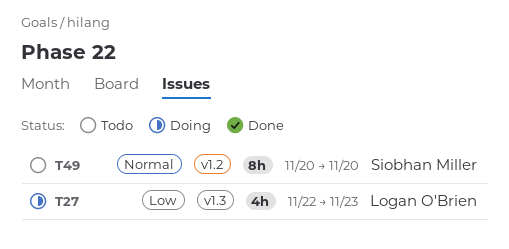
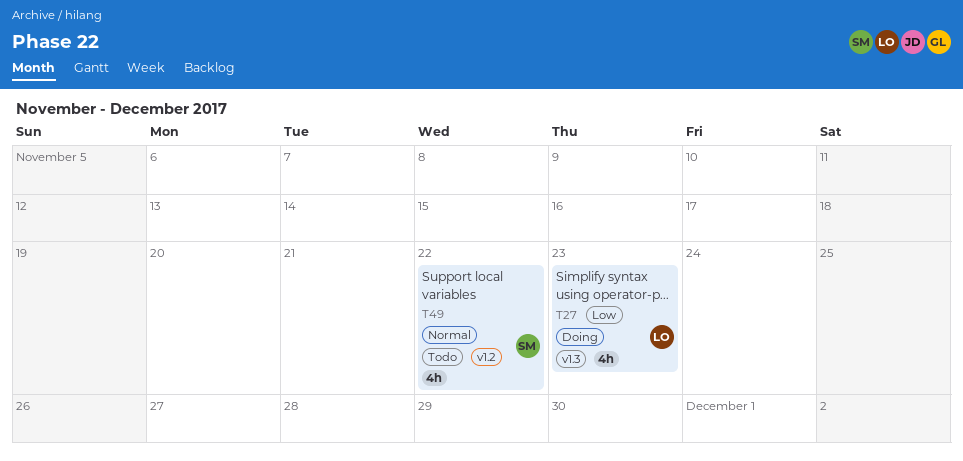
T49, estimate: 8h -> 4h
T49, due: Nov 20 -> Nov 22

